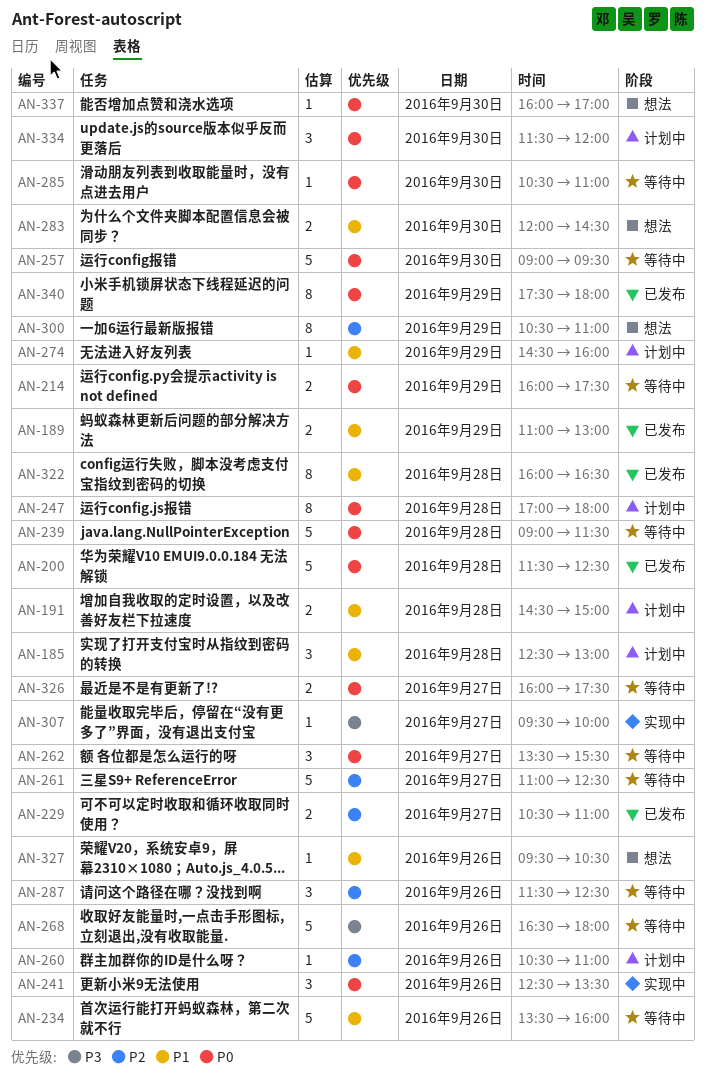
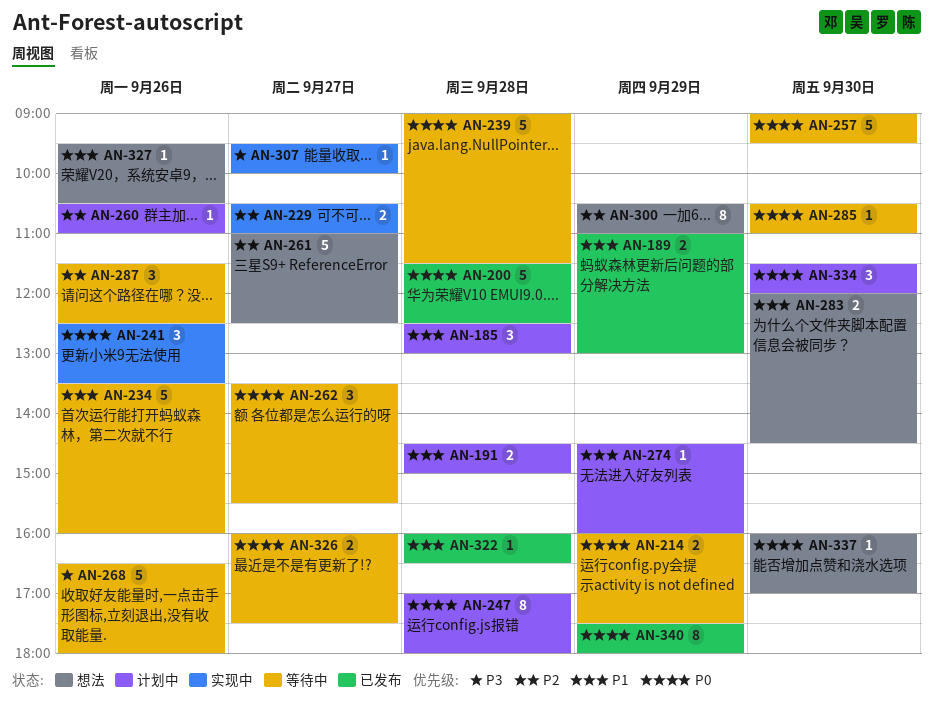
AN-229, status: 已发布 -> 实现中
AN-261, status: 等待中 -> 想法
AN-322, estimate: 8 -> 1

